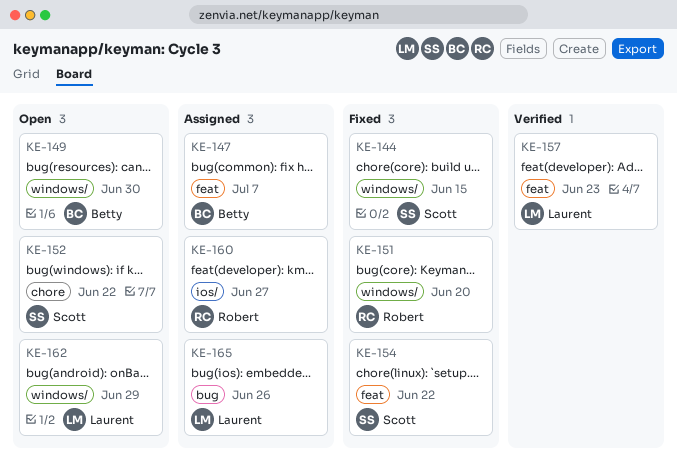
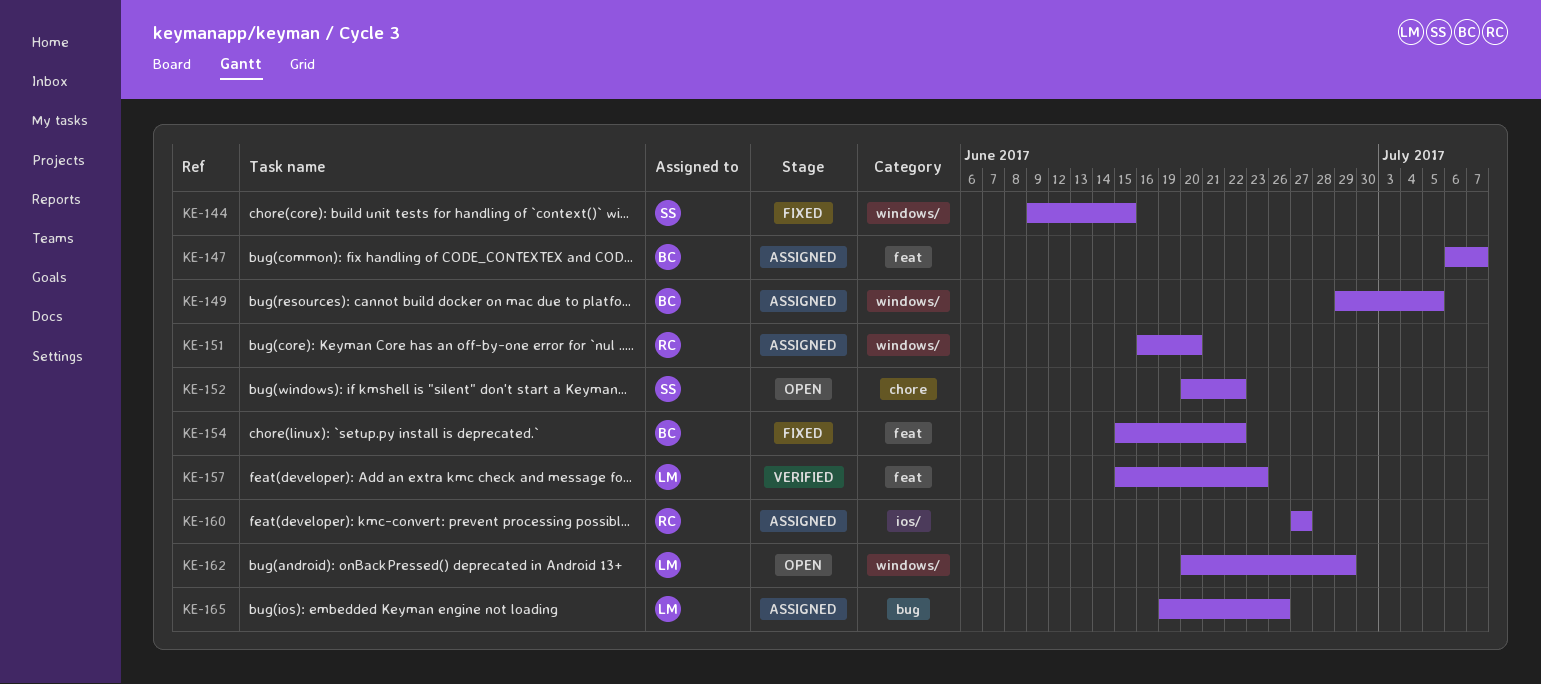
KE-149, status: Open -> Assigned
KE-149, due: Jun 30 -> Jul 5
KE-151, status: Fixed -> Assigned
KE-154, owner: Scott -> Betty

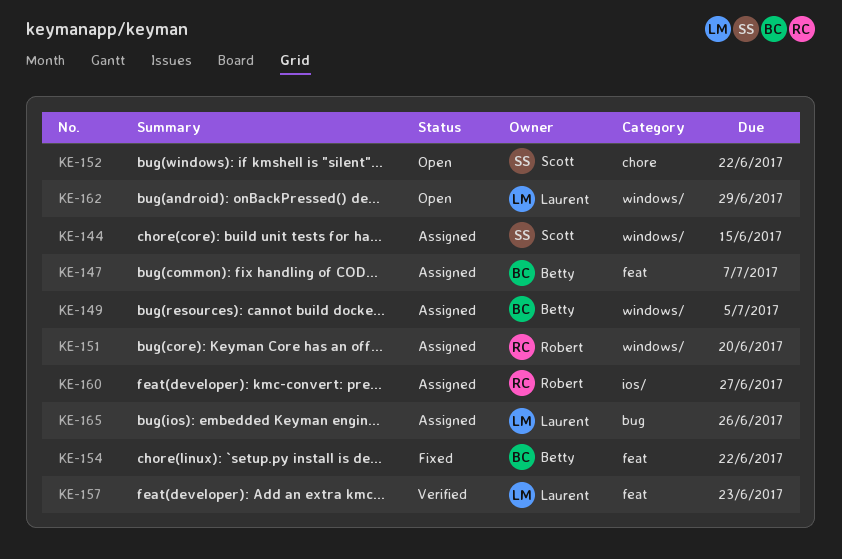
KE-144, status: Fixed -> Assigned

